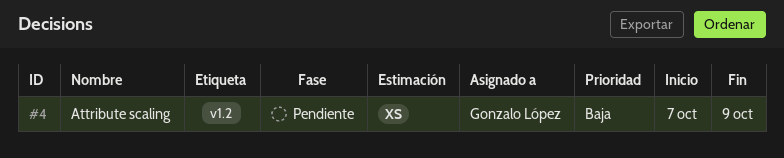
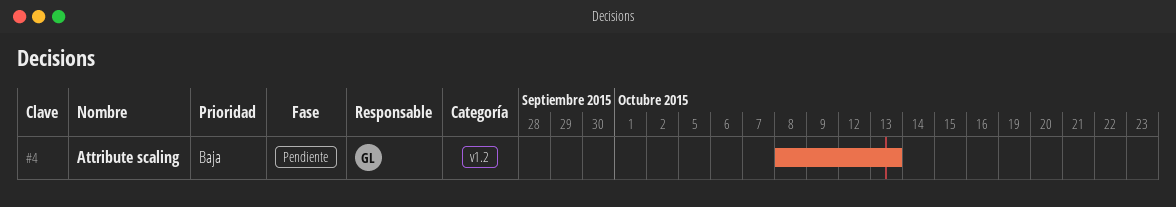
#4, start: Oct 7 -> Oct 8
#4, due: Oct 9 -> Oct 13

